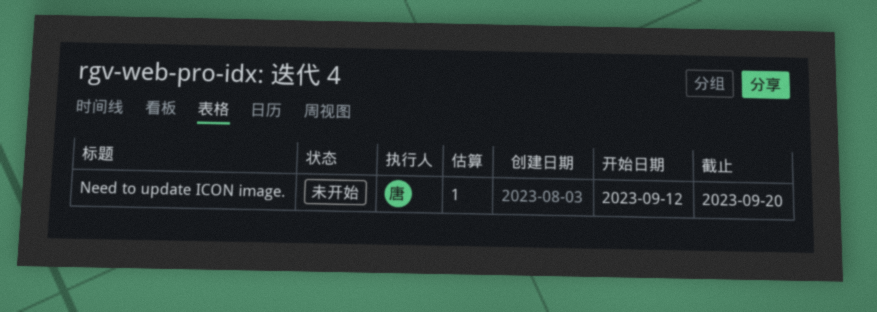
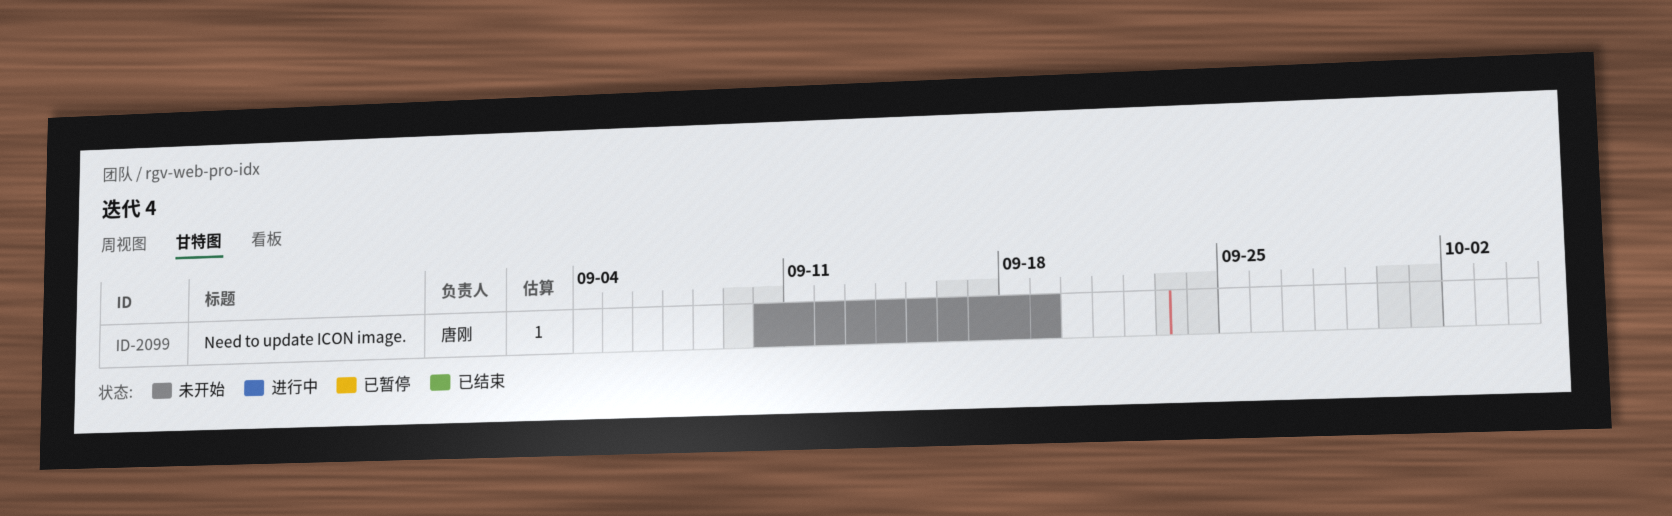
Need to update ICON image., start: Sep 12 -> Sep 10
Need to update ICON image., due: Sep 20 -> Sep 19

